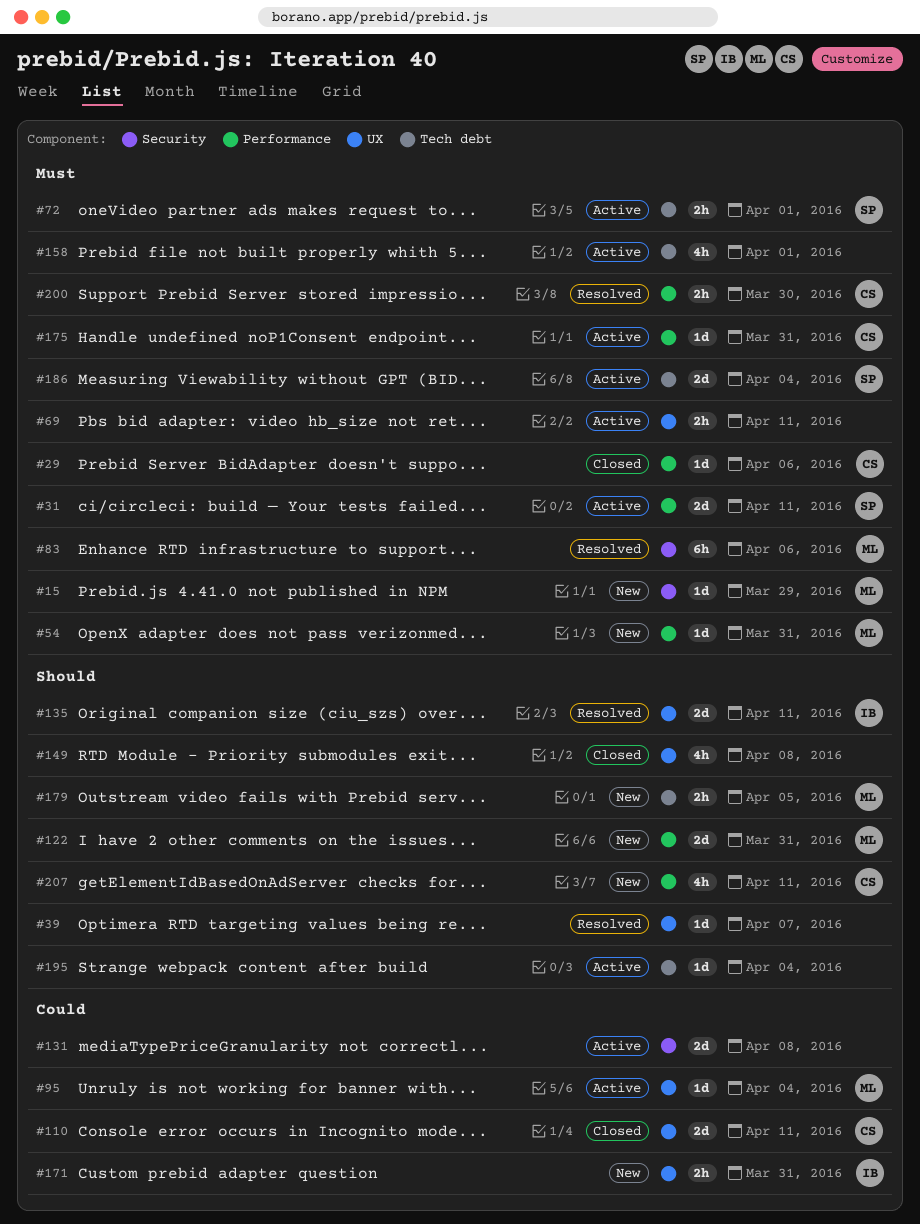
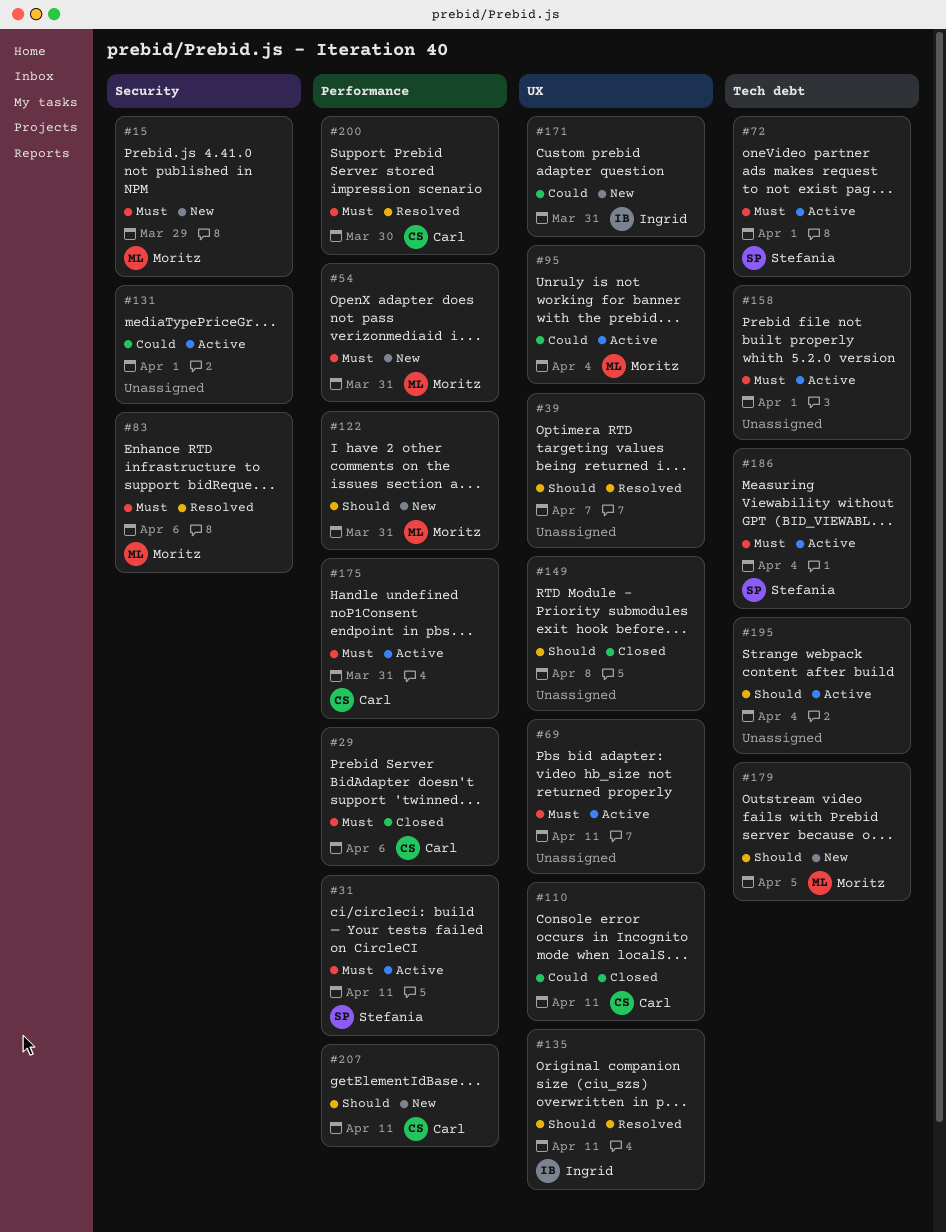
#131, due: Apr 8 -> Apr 1

